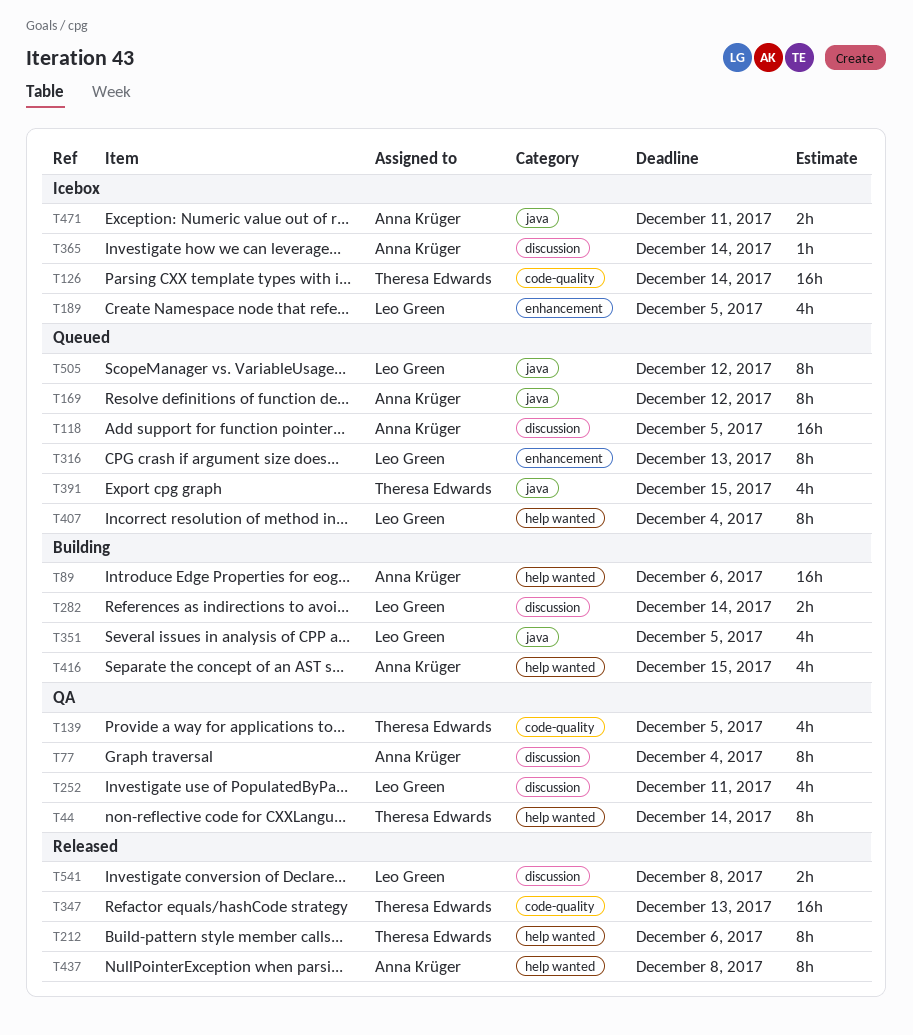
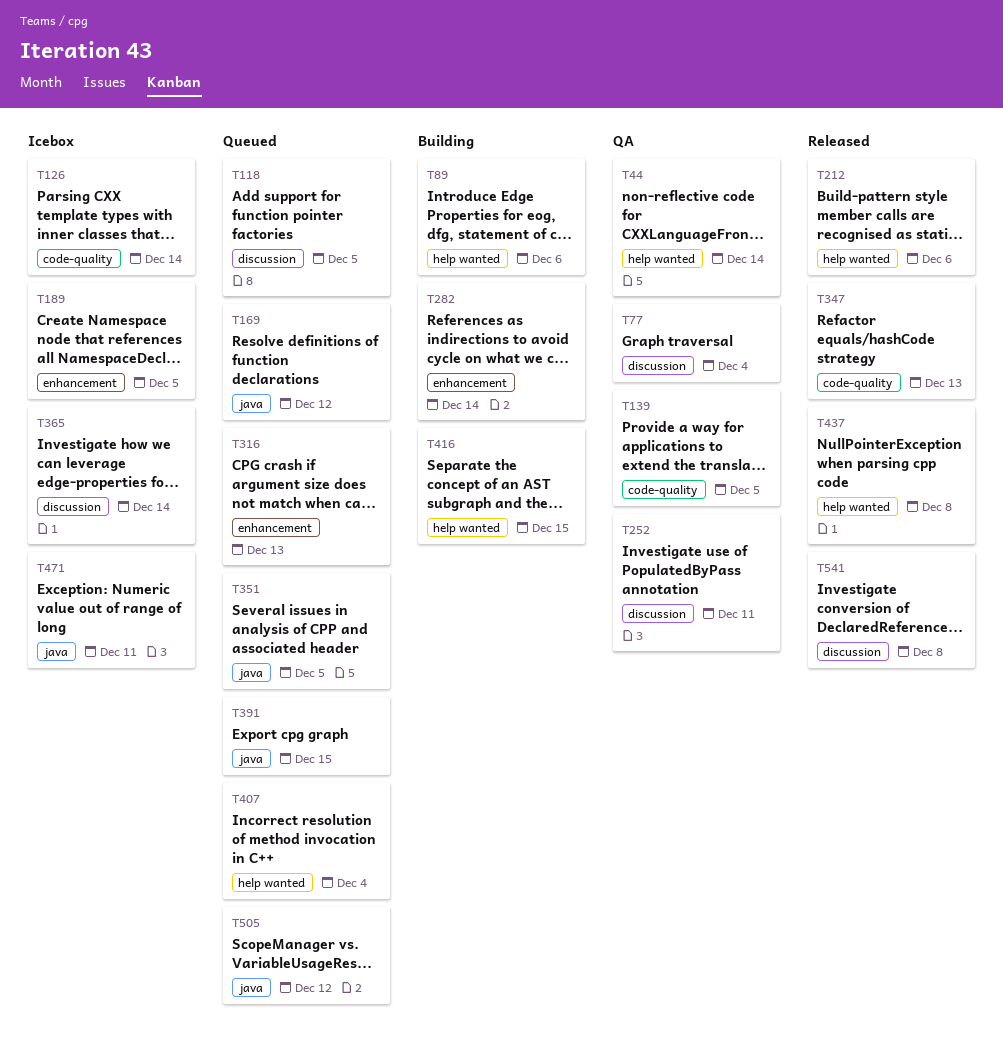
T282, label: discussion -> enhancement
T351, status: Building -> Queued

